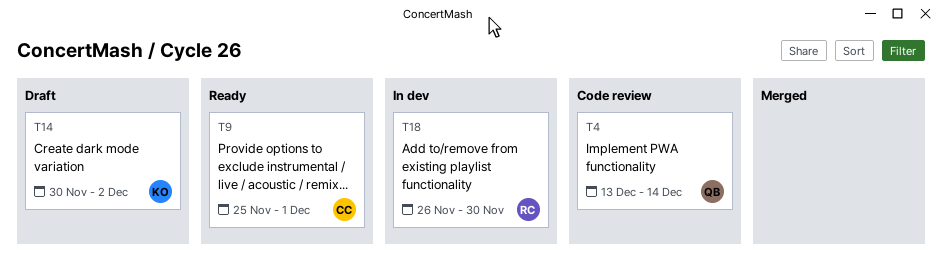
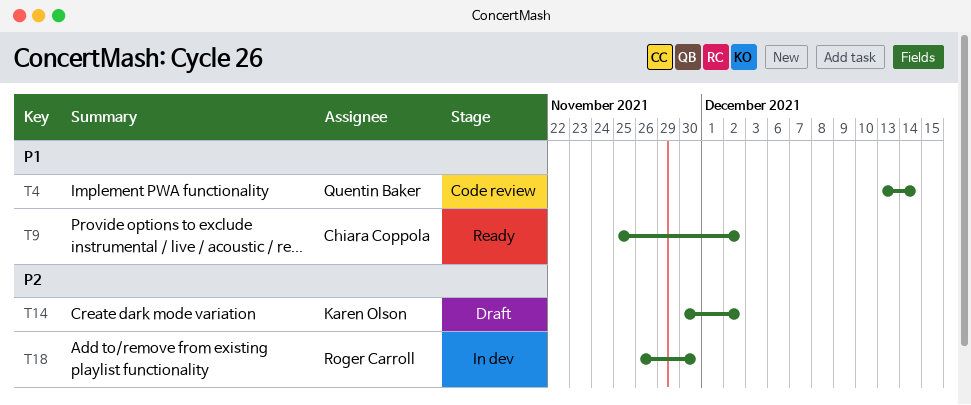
T9, due: Dec 1 -> Dec 2

